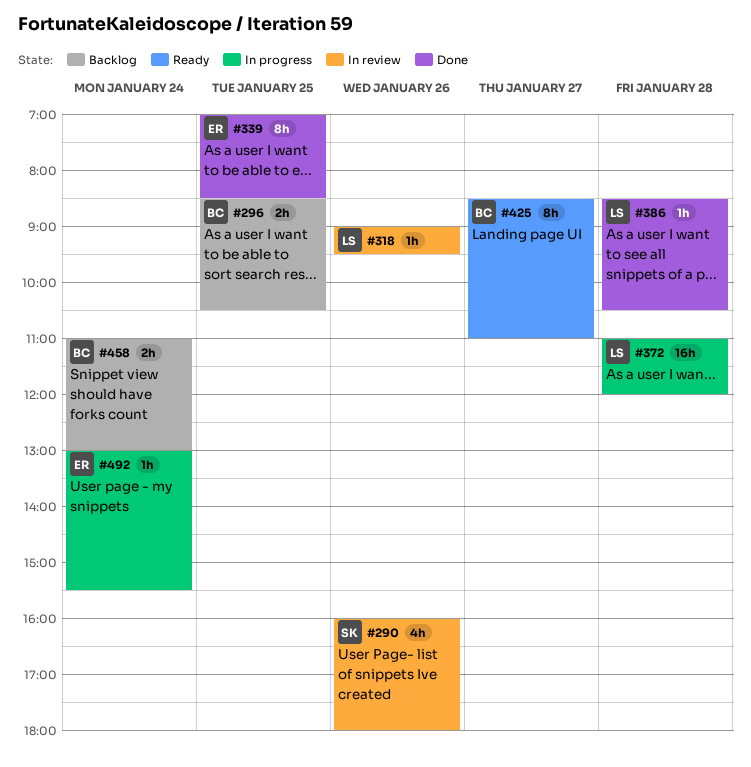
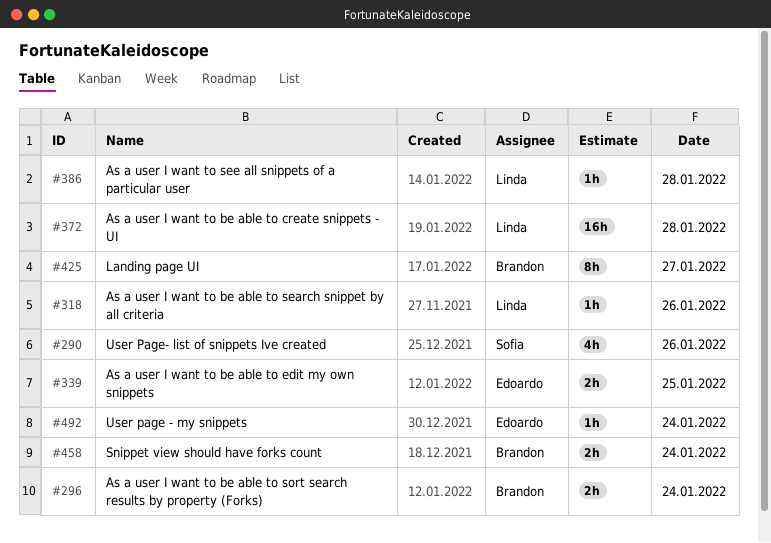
#296, day: Jan 25 -> Jan 24
#339, estimate: 8h -> 2h

